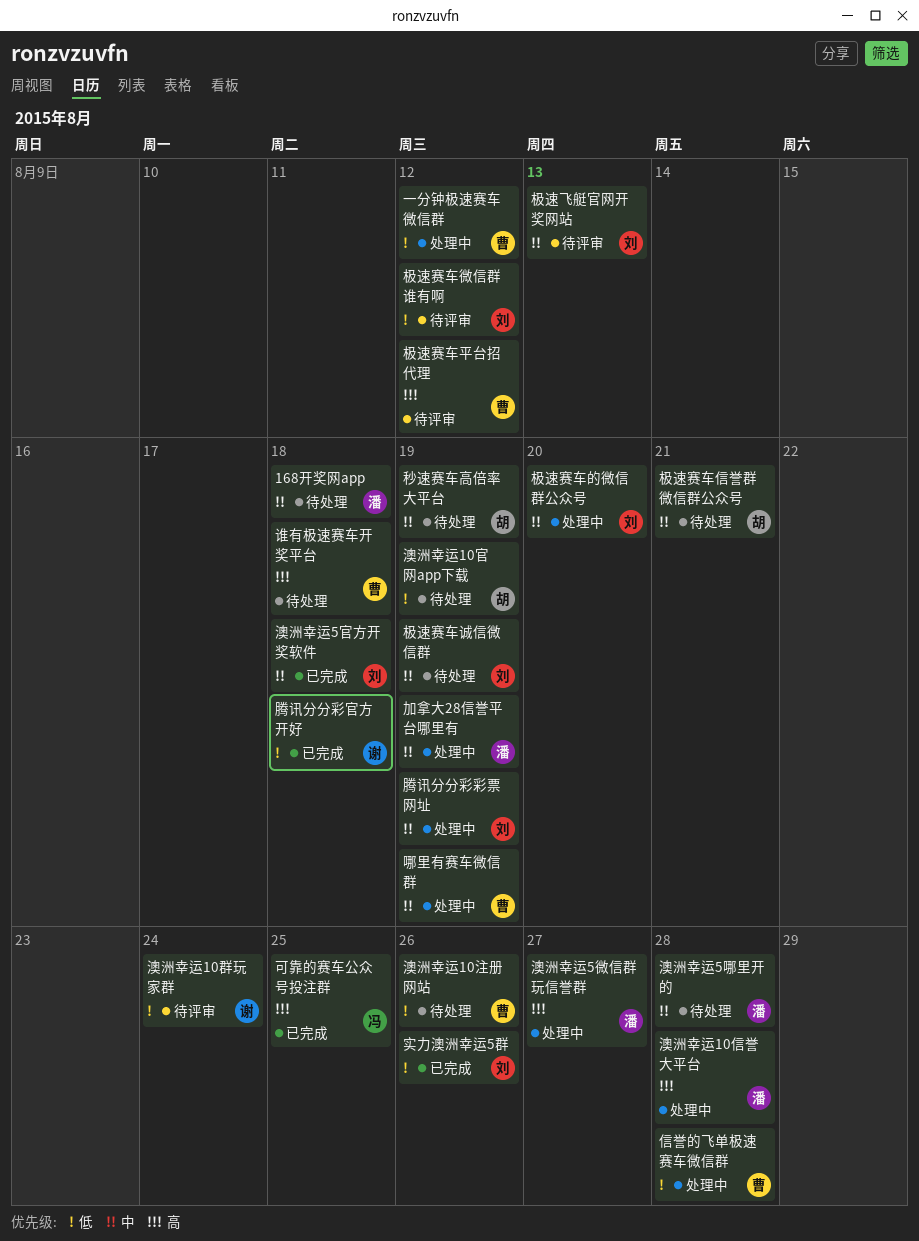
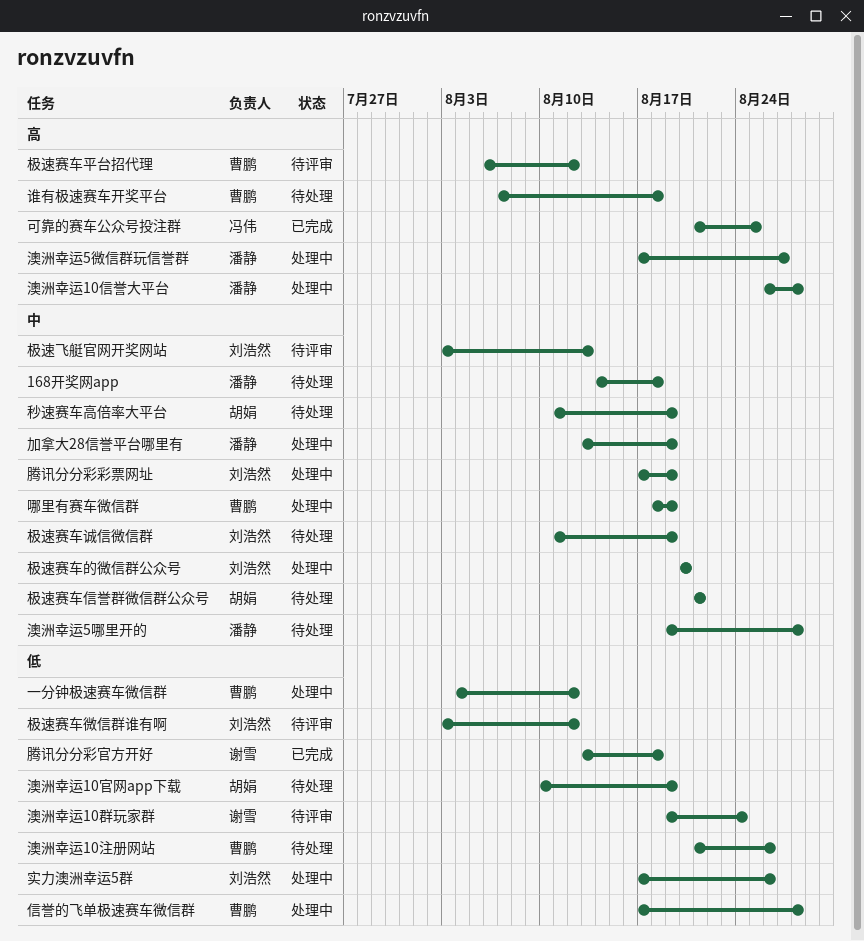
实力澳洲幸运5群, status: 已完成 -> 处理中
澳洲幸运5官方开奖软件: present -> none

